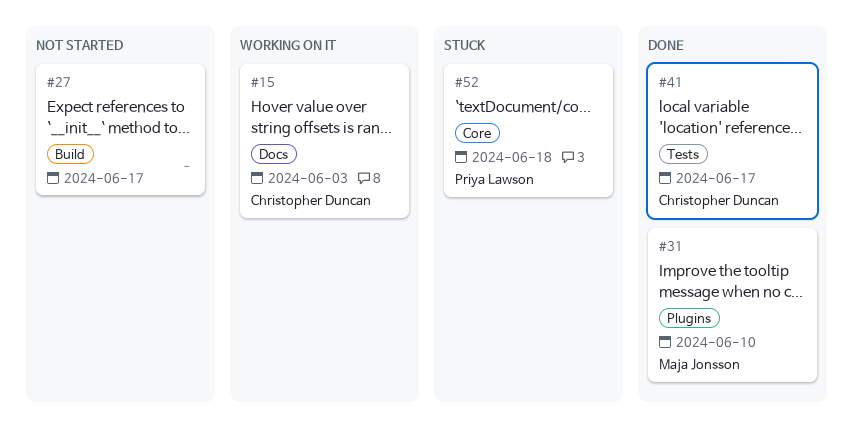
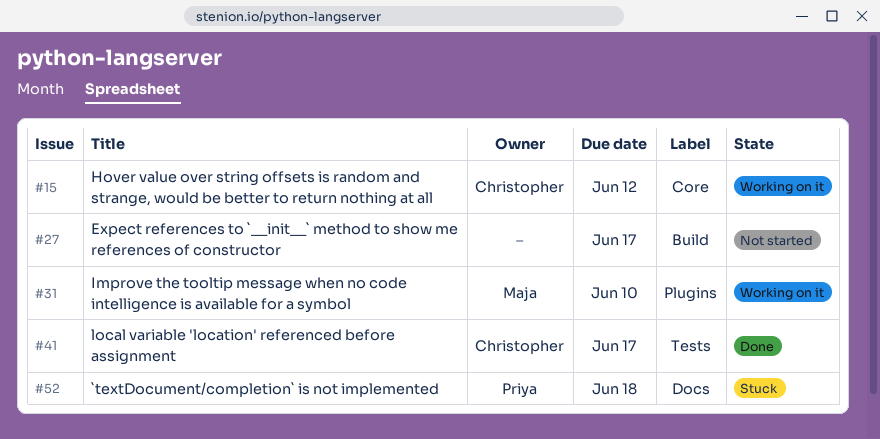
#15, label: Docs -> Core
#15, due: Jun 3 -> Jun 12
#31, status: Done -> Working on it
#52, label: Core -> Docs

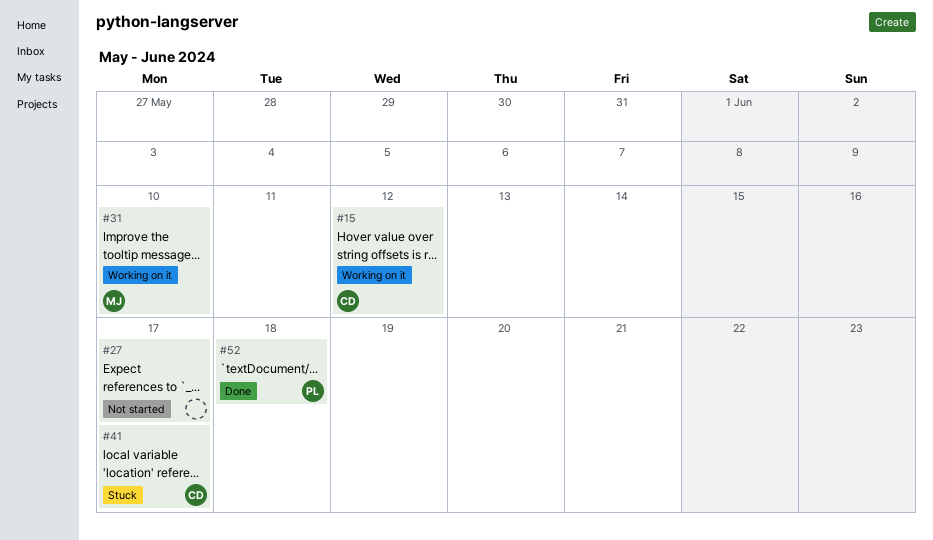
#41, status: Done -> Stuck
#52, status: Stuck -> Done

